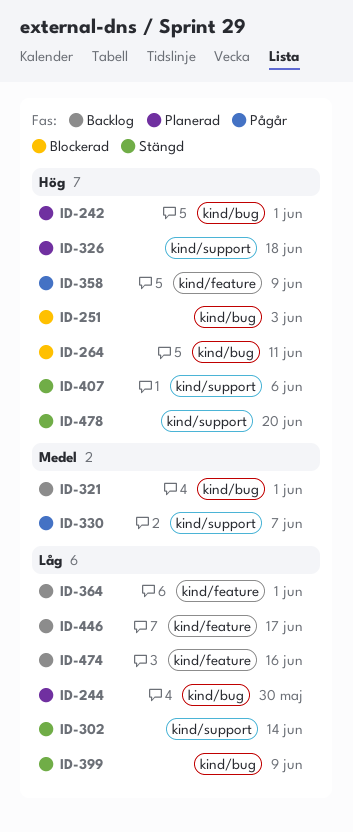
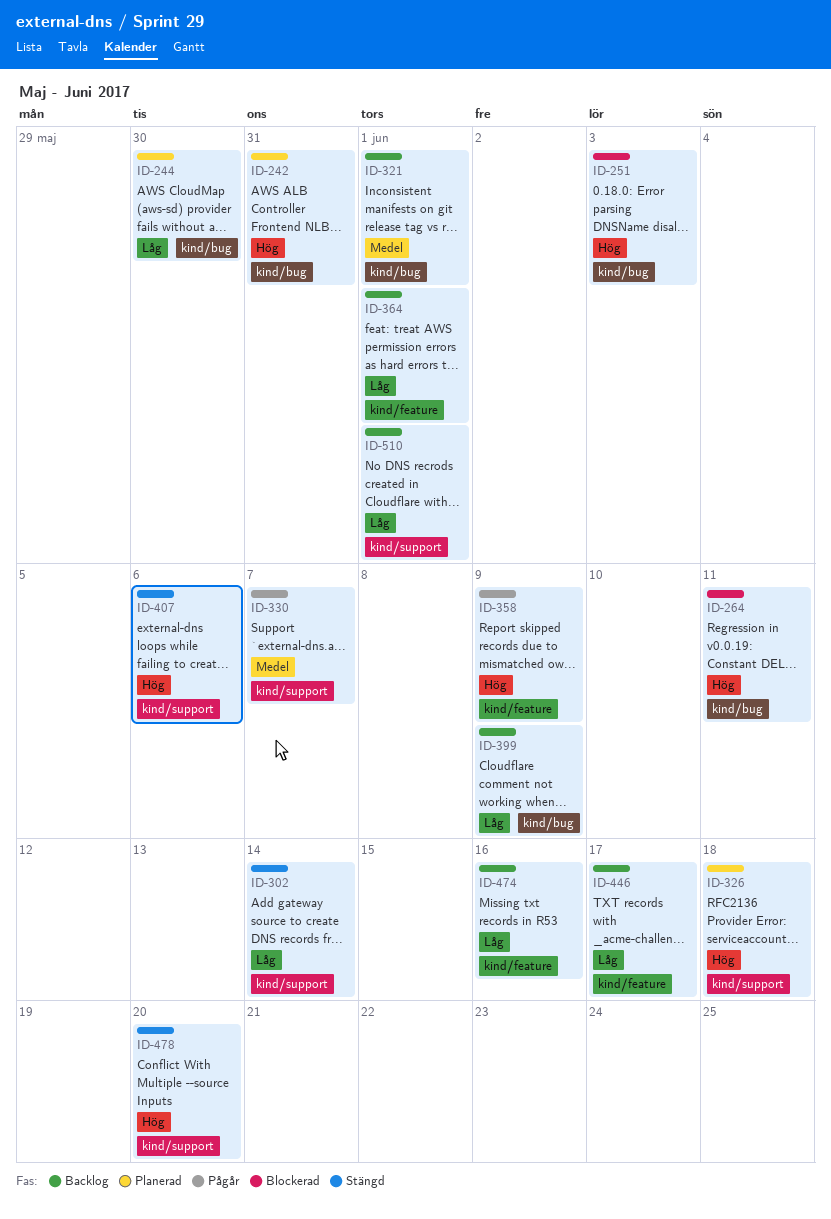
ID-242, due: Jun 1 -> May 31
ID-399, status: Stängd -> Backlog
ID-510: none -> present

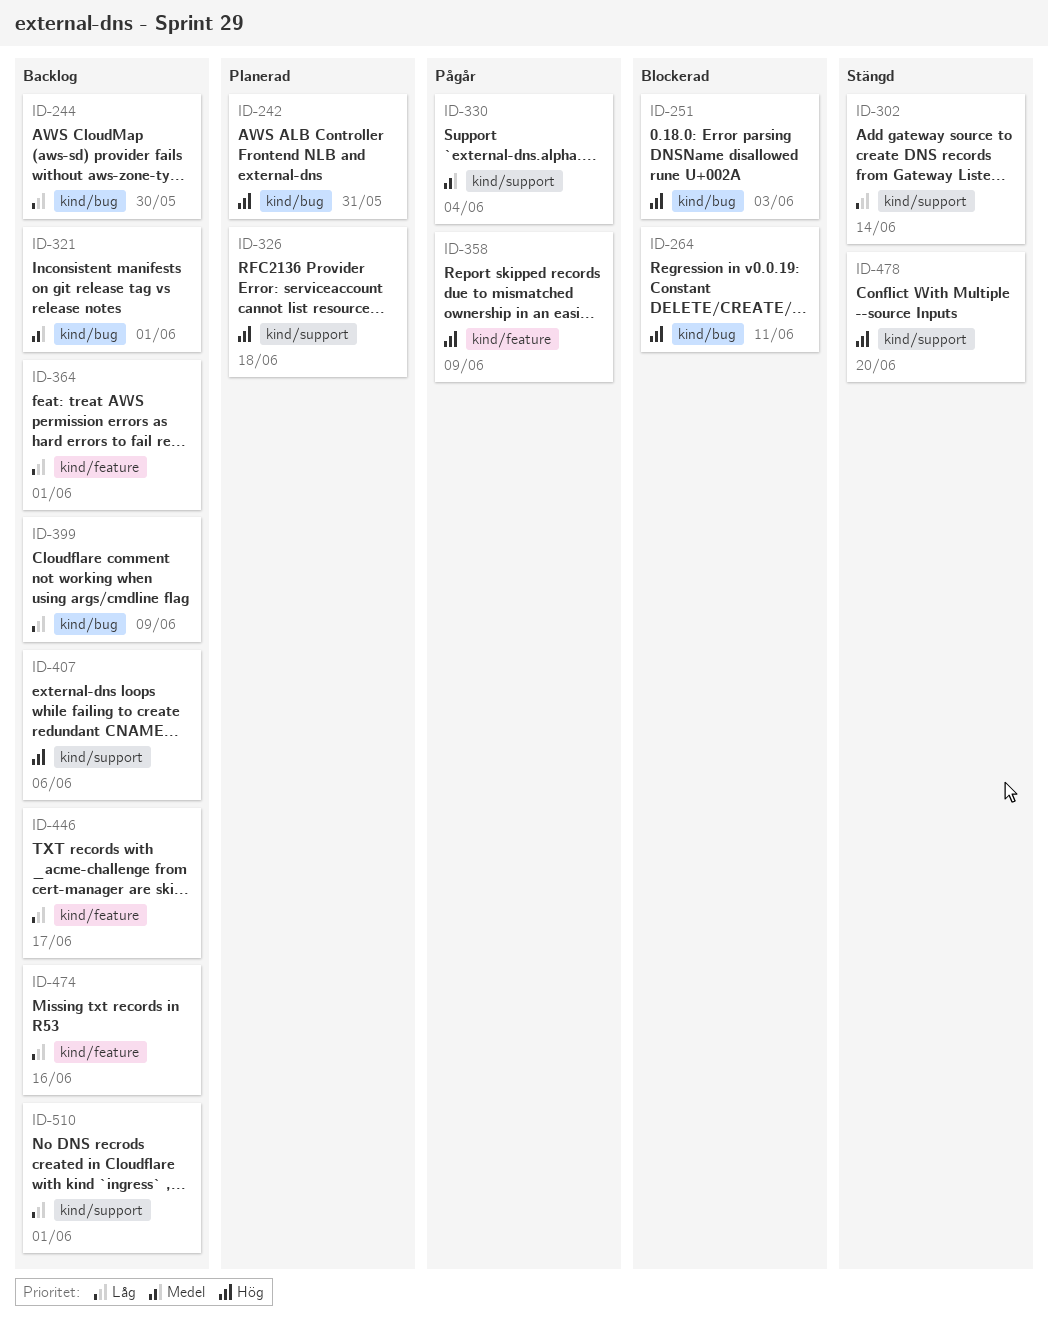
ID-244, status: Planerad -> Backlog
ID-330, due: Jun 7 -> Jun 4
ID-407, status: Stängd -> Backlog

